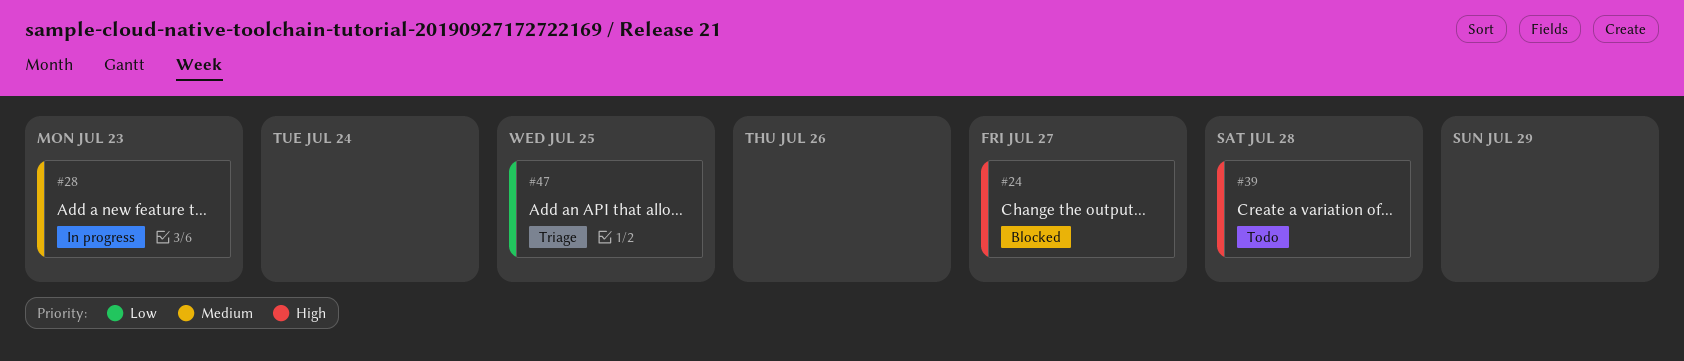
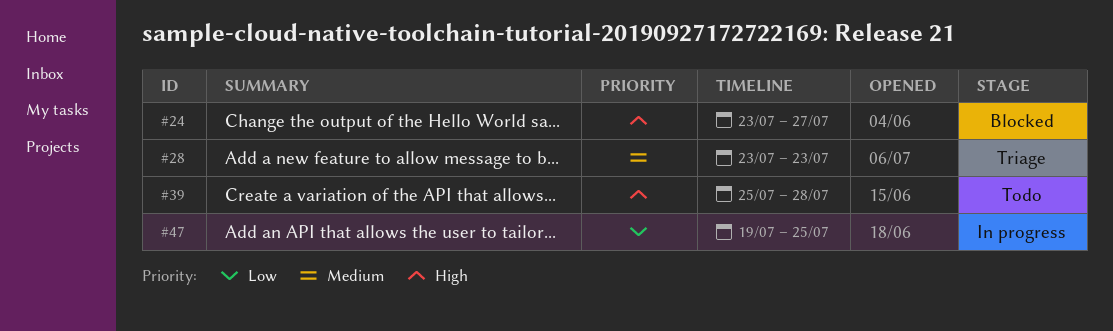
#28, status: In progress -> Triage
#47, status: Triage -> In progress

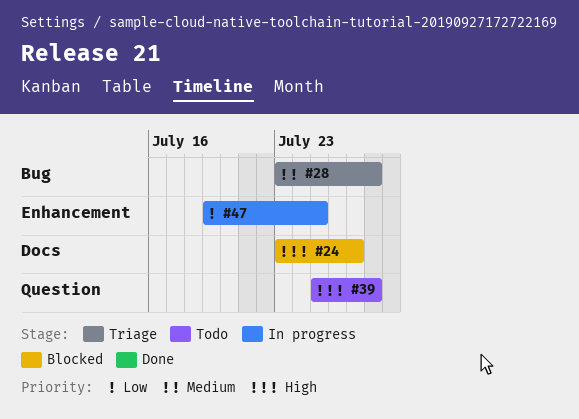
#28, due: Jul 23 -> Jul 28

